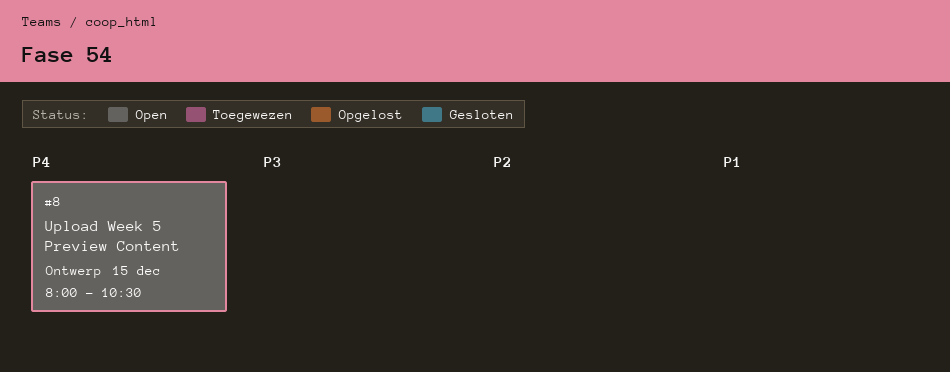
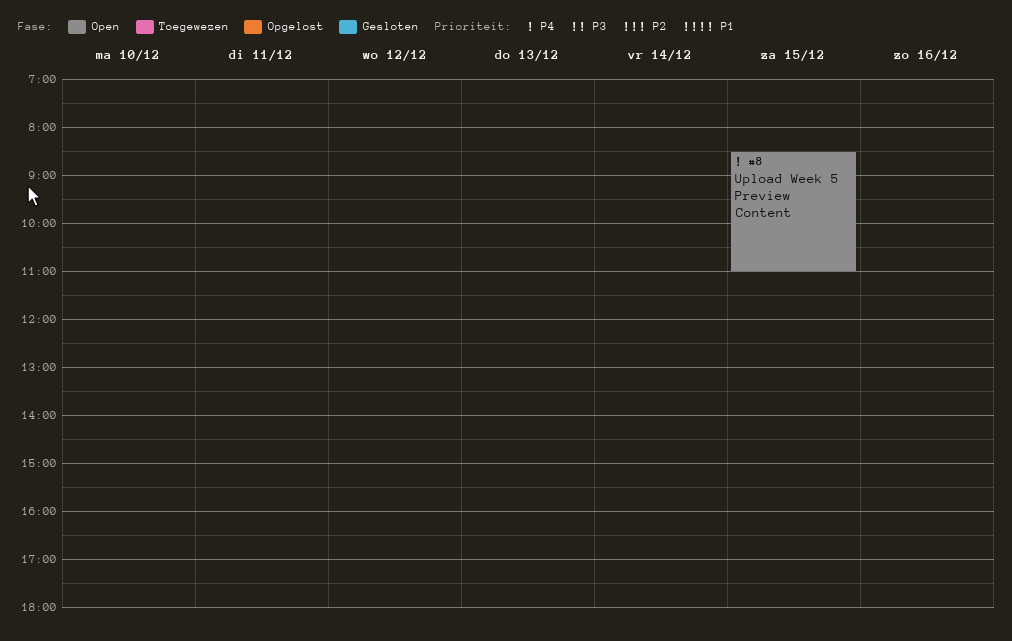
#8, begins: 08:00 -> 08:30
#8, ends: 10:30 -> 11:00

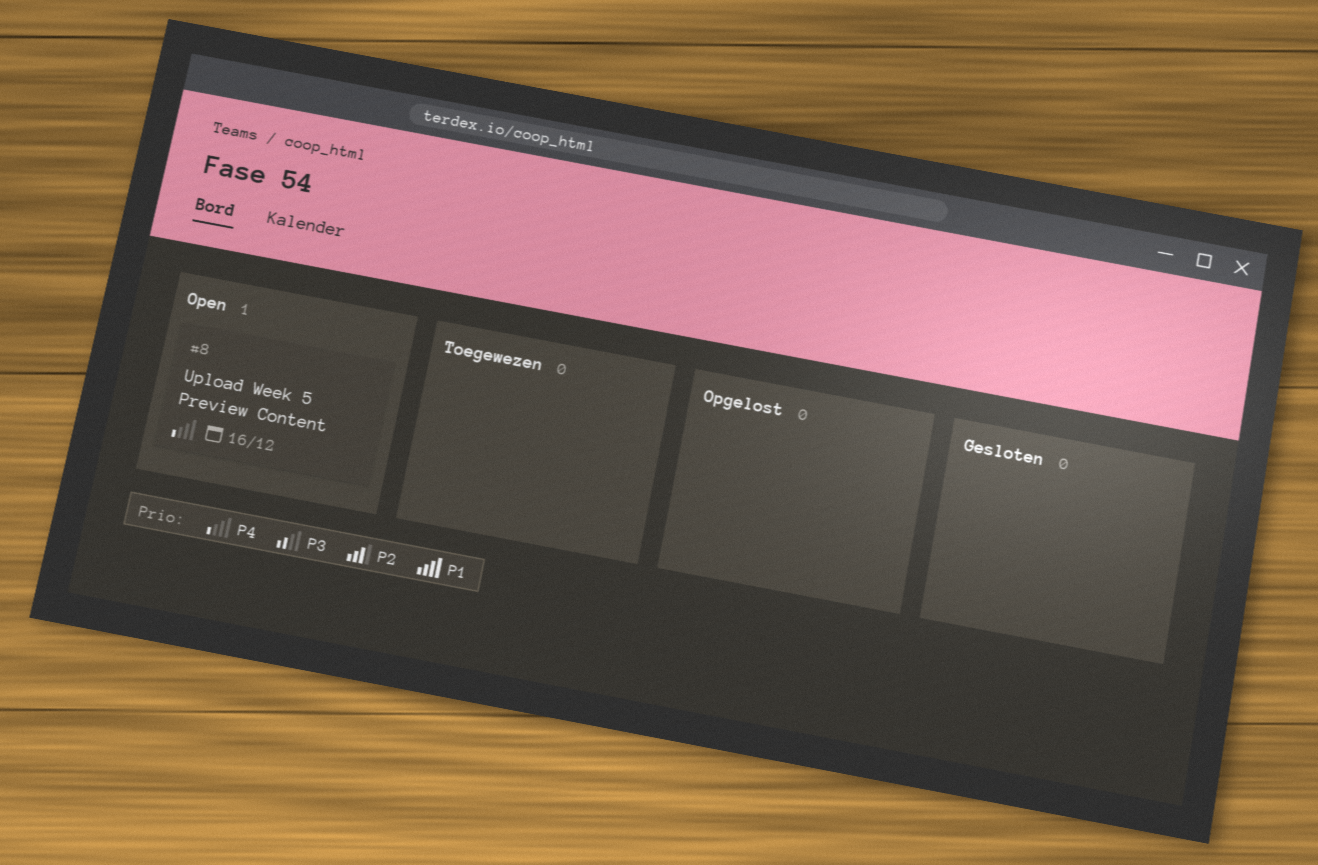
#8, day: Dec 15 -> Dec 16

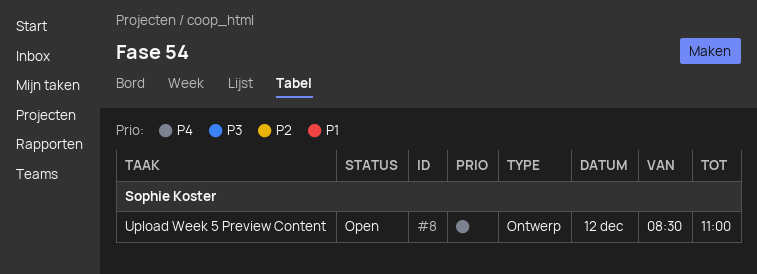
#8, day: Dec 16 -> Dec 12

